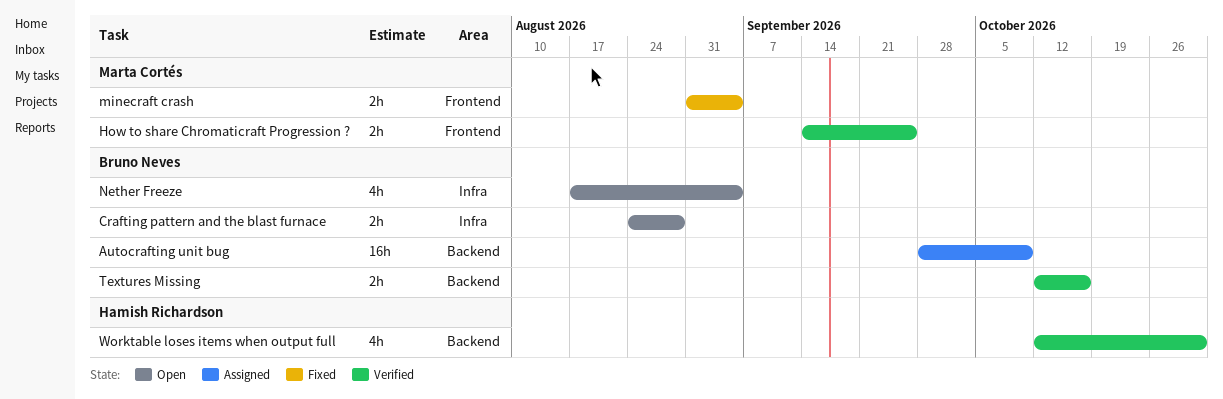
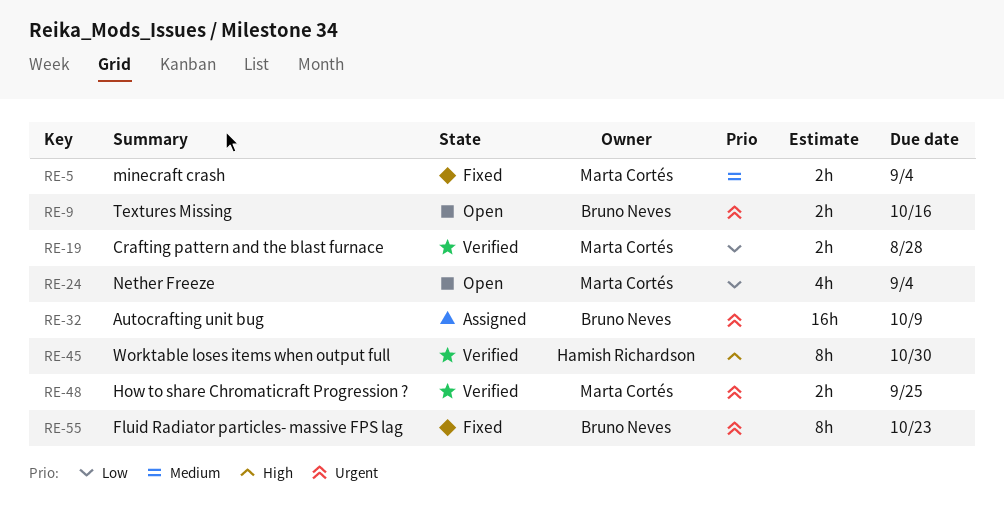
Crafting pattern and the blast furnace, status: Open -> Verified
Crafting pattern and the blast furnace, owner: Bruno Neves -> Marta Cortés
Fluid Radiator particles- massive FPS lag: none -> present
Nether Freeze, owner: Bruno Neves -> Marta Cortés
Textures Missing, status: Verified -> Open
Worktable loses items when output full, estimate: 4h -> 8h

